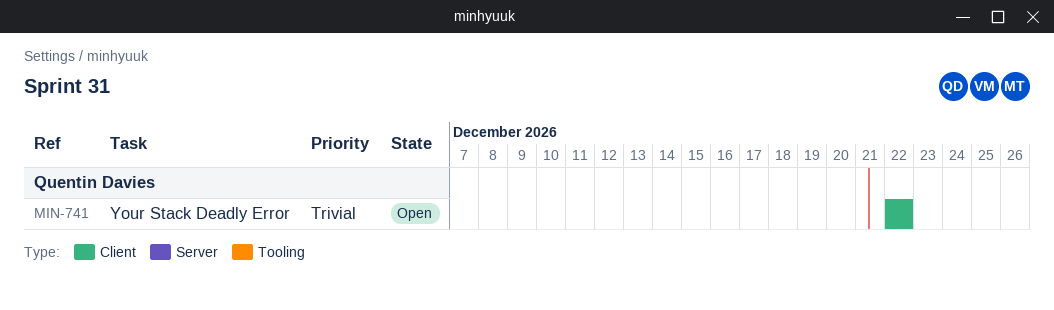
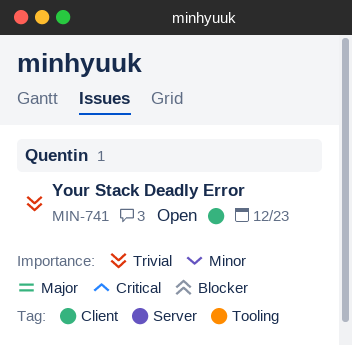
MIN-741, due: Dec 22 -> Dec 23

